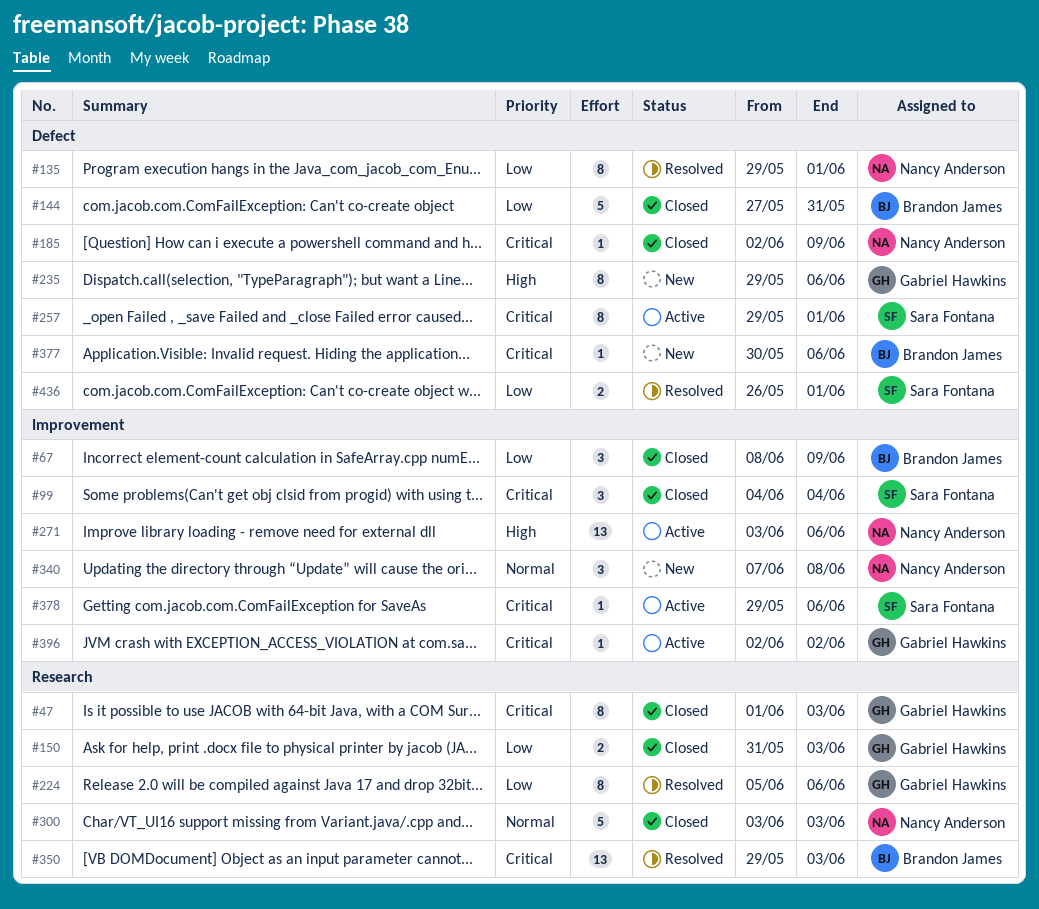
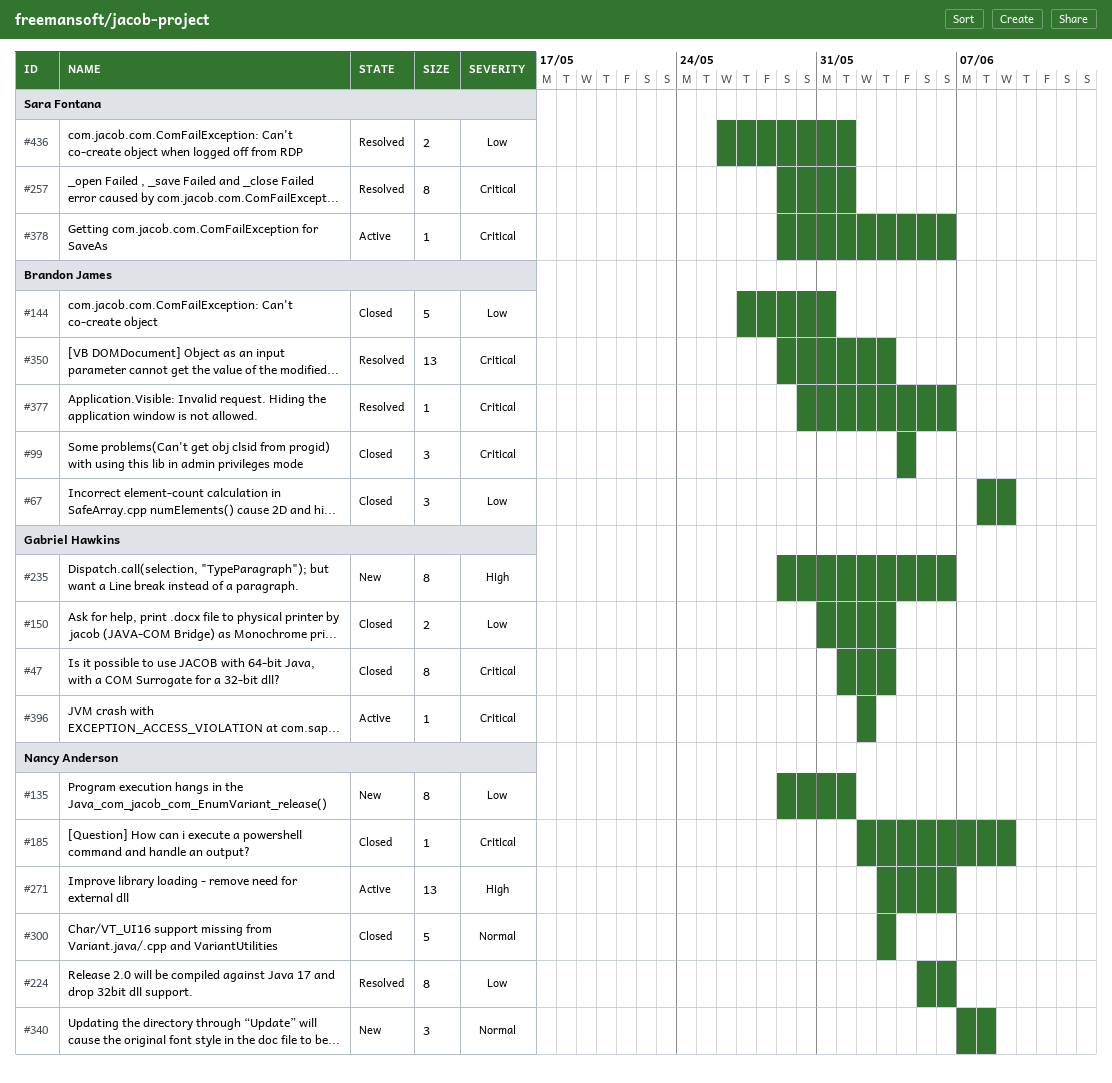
#99, owner: Sara Fontana -> Brandon James
#135, status: Resolved -> New
#224, owner: Gabriel Hawkins -> Nancy Anderson
#257, status: Active -> Resolved
#377, status: New -> Resolved

